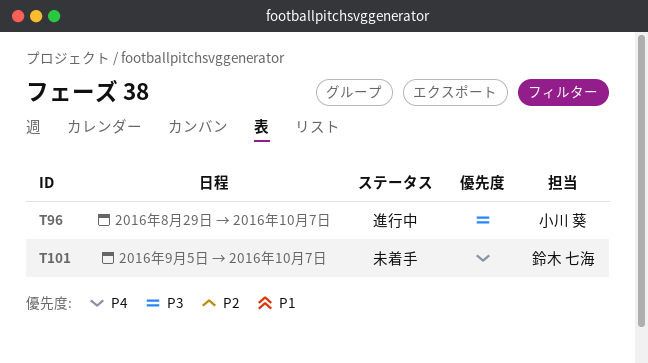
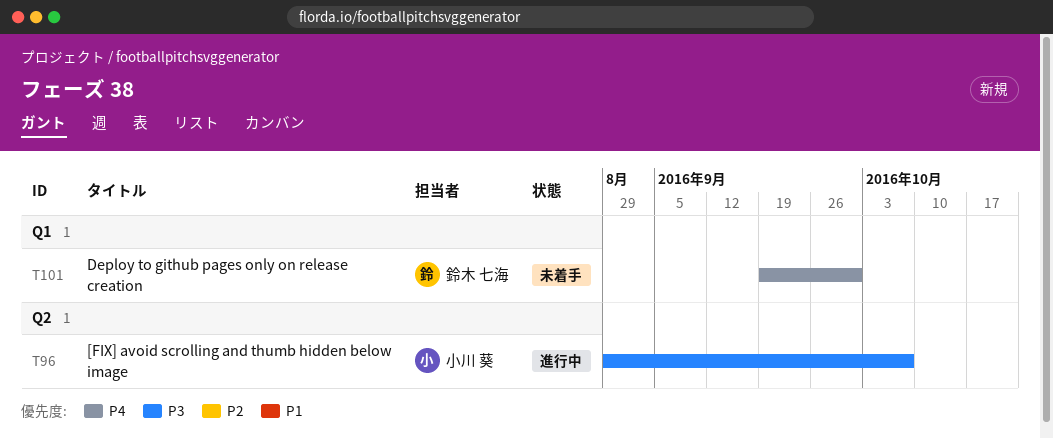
T101, start: Sep 5 -> Sep 19
T101, due: Oct 7 -> Sep 30

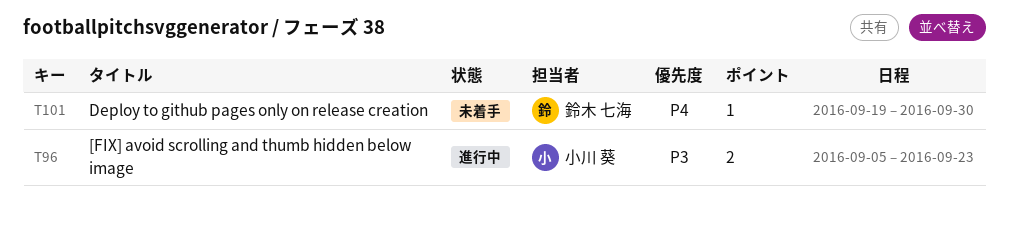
T96, start: Aug 29 -> Sep 5
T96, due: Oct 7 -> Sep 23

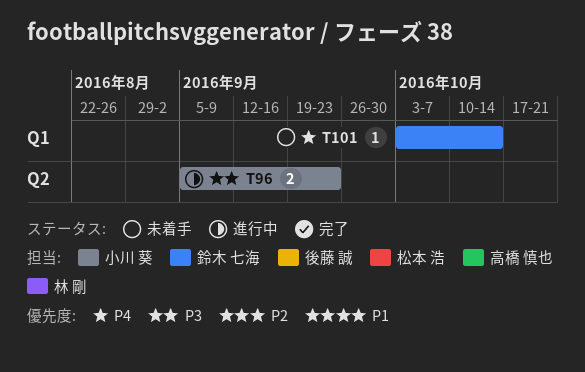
T101, start: Sep 19 -> Oct 3
T101, due: Sep 30 -> Oct 14

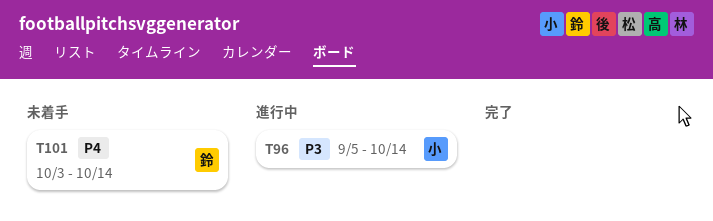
T96, due: Sep 23 -> Oct 14

